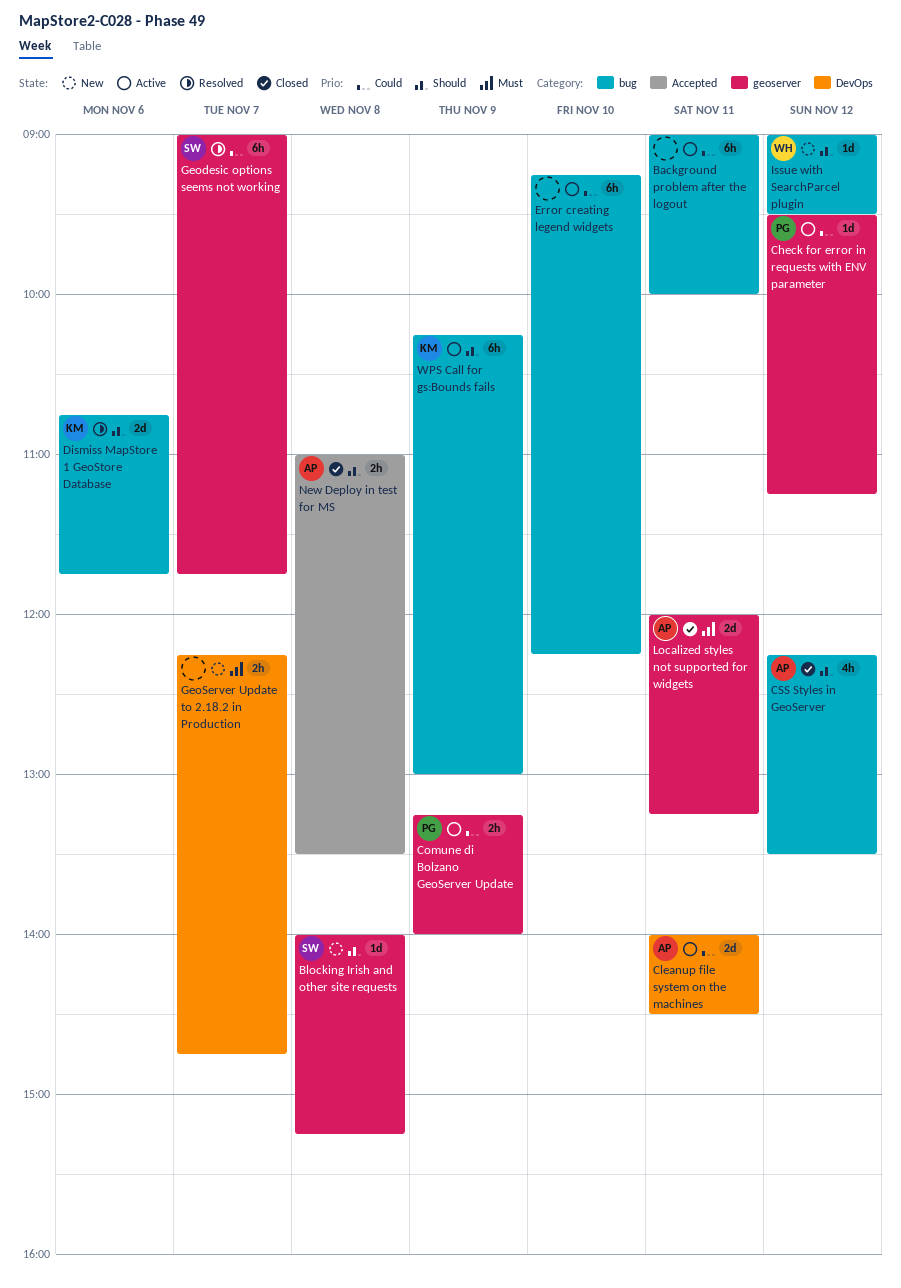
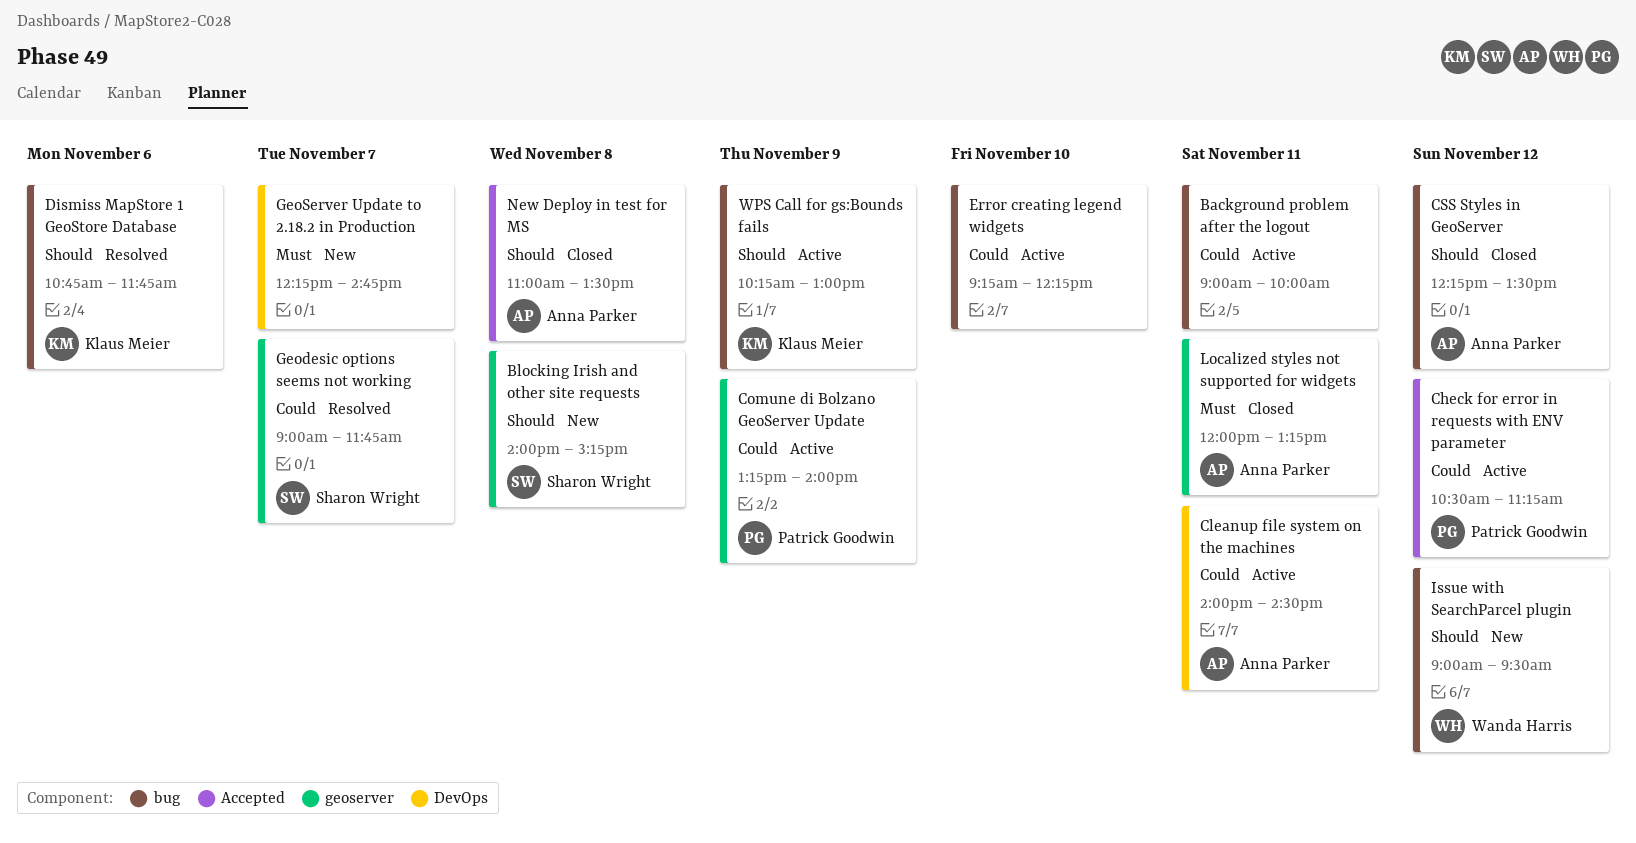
Check for error in requests with ENV parameter, label: geoserver -> Accepted
Check for error in requests with ENV parameter, begins: 09:30 -> 10:30

